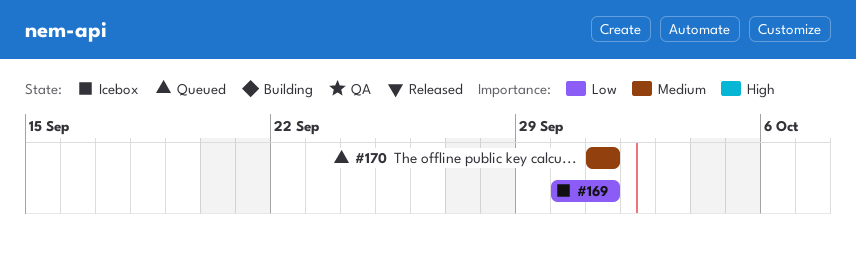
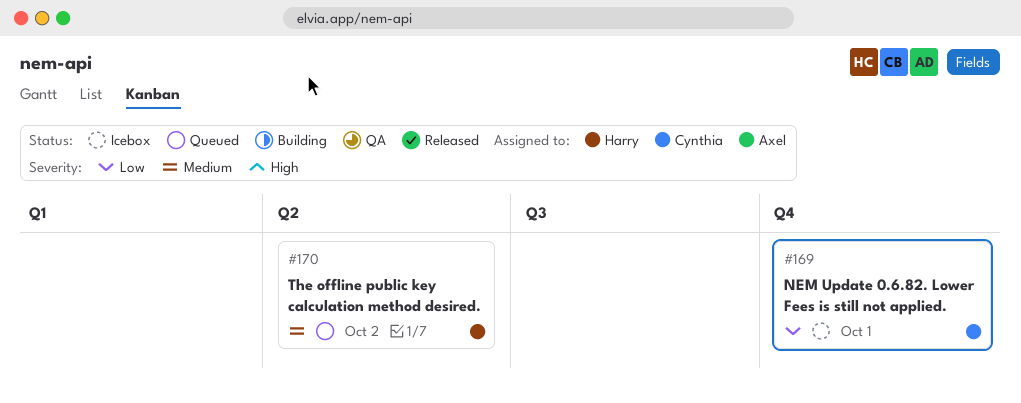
#170, due: Oct 1 -> Oct 2

